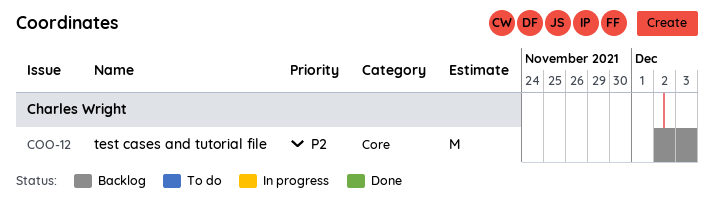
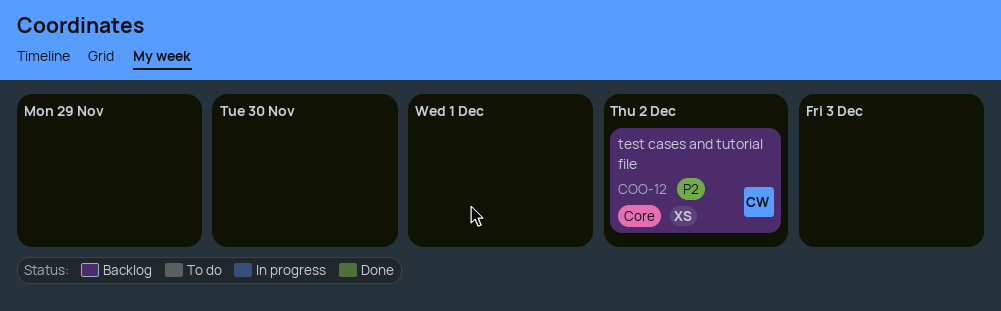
COO-12, estimate: M -> XS
COO-12, due: Dec 3 -> Dec 2

